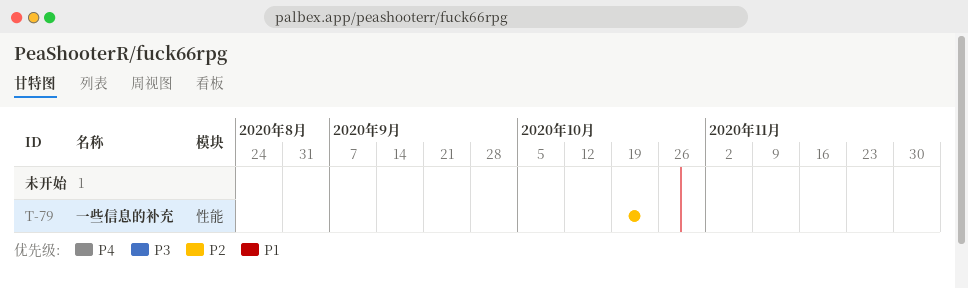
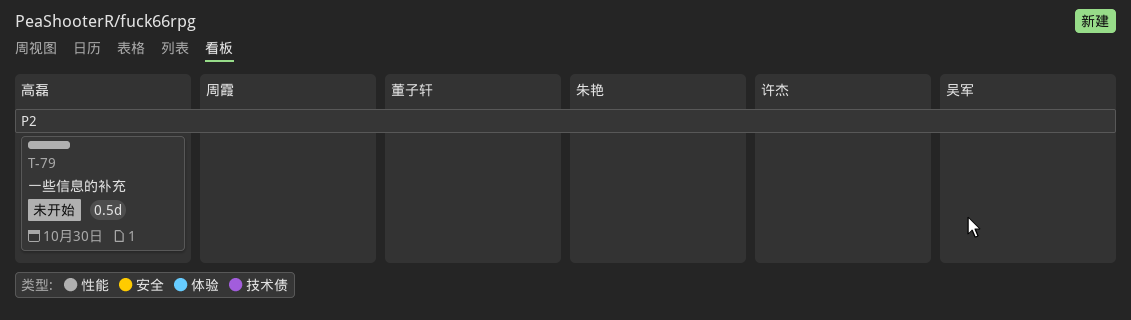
T-79, due: Oct 23 -> Oct 30

